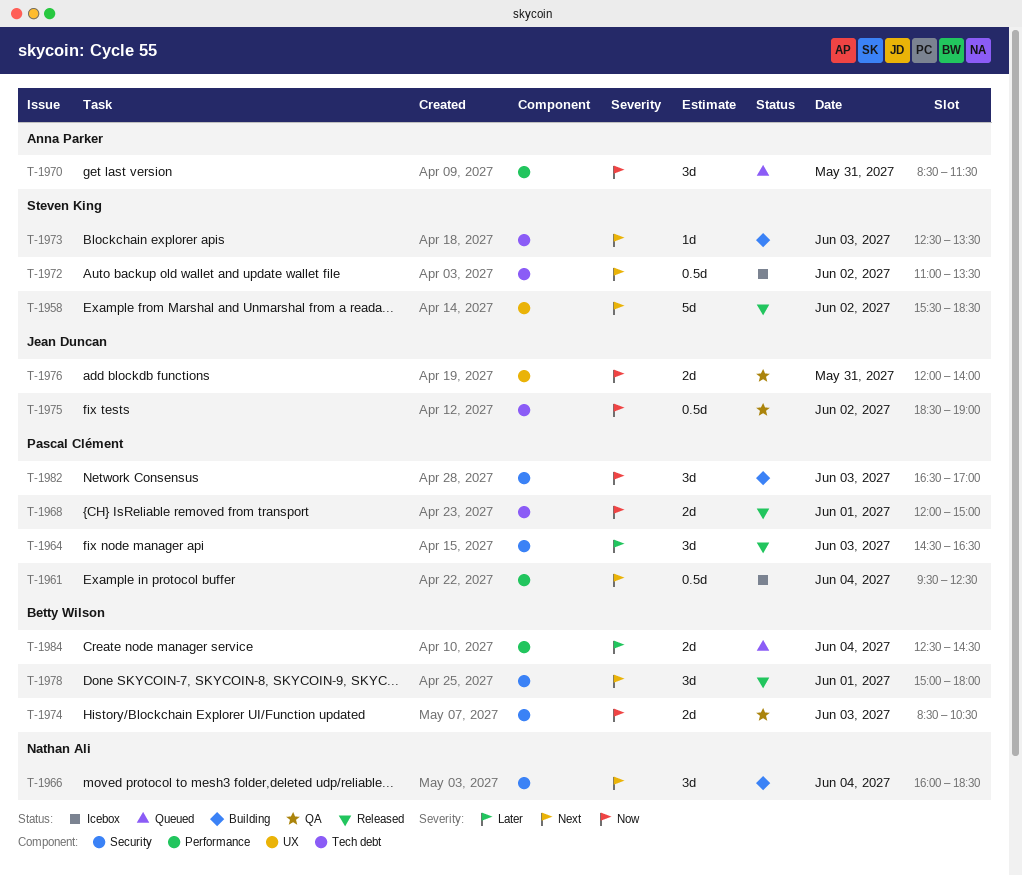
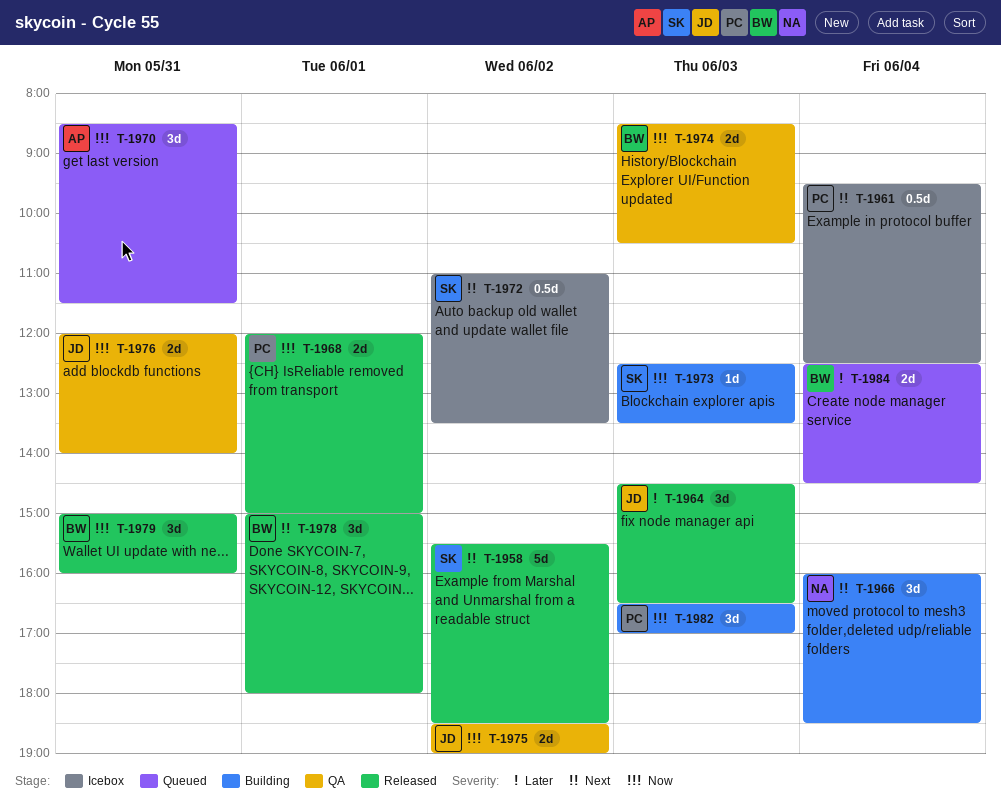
T-1964, owner: Pascal Clément -> Jean Duncan
T-1973, priority: Next -> Now
T-1975, estimate: 0.5d -> 2d
T-1979: none -> present

